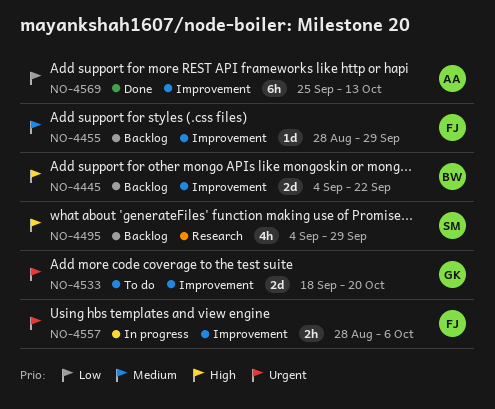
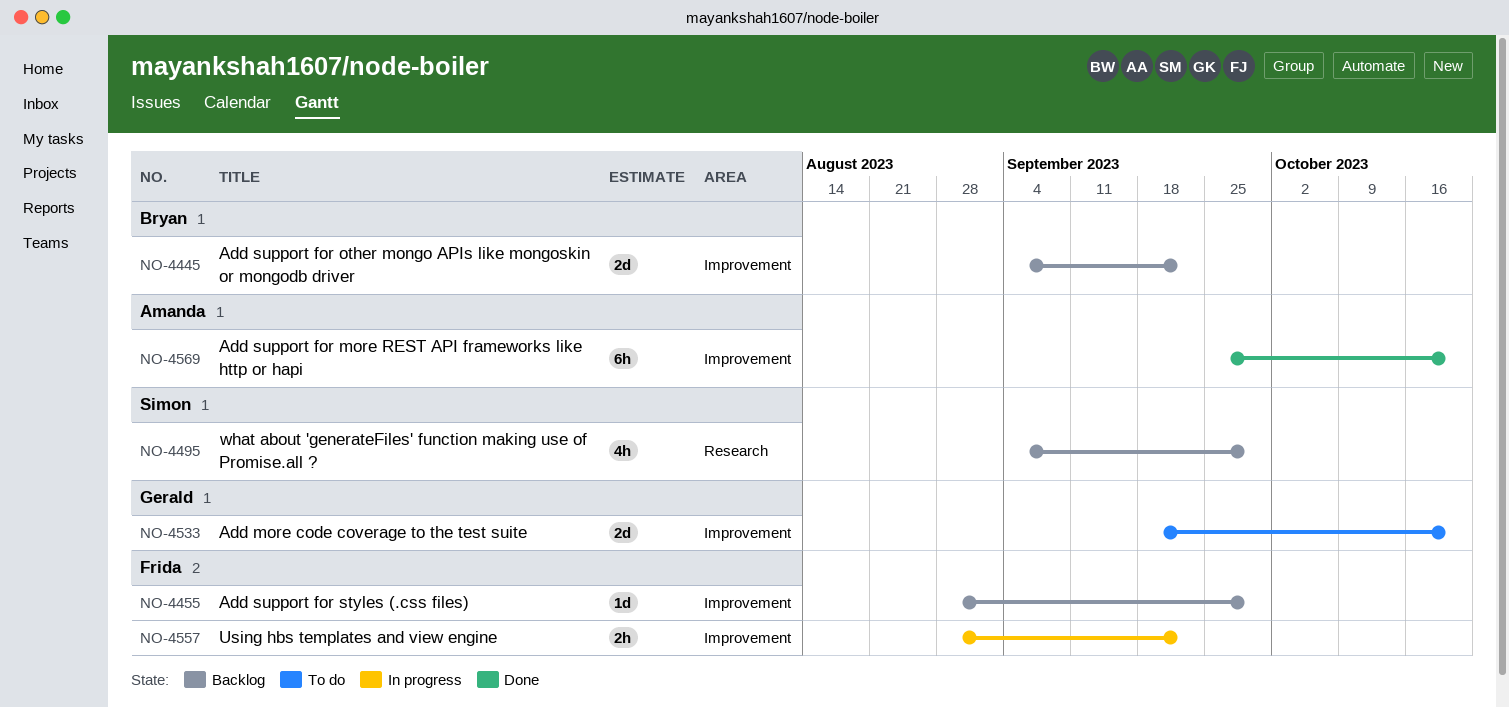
NO-4557, due: Oct 6 -> Sep 22
NO-4569, due: Oct 13 -> Oct 20

